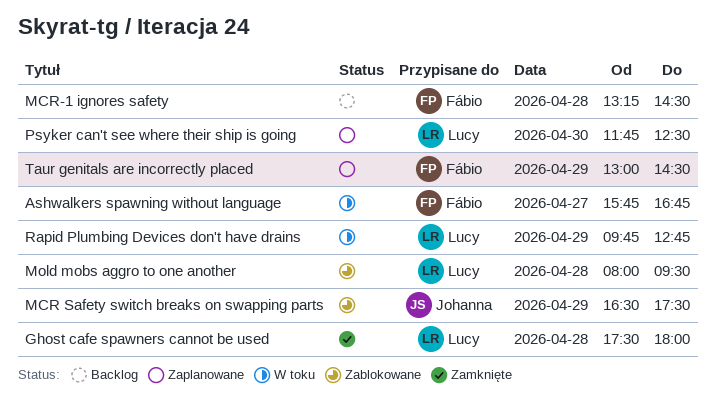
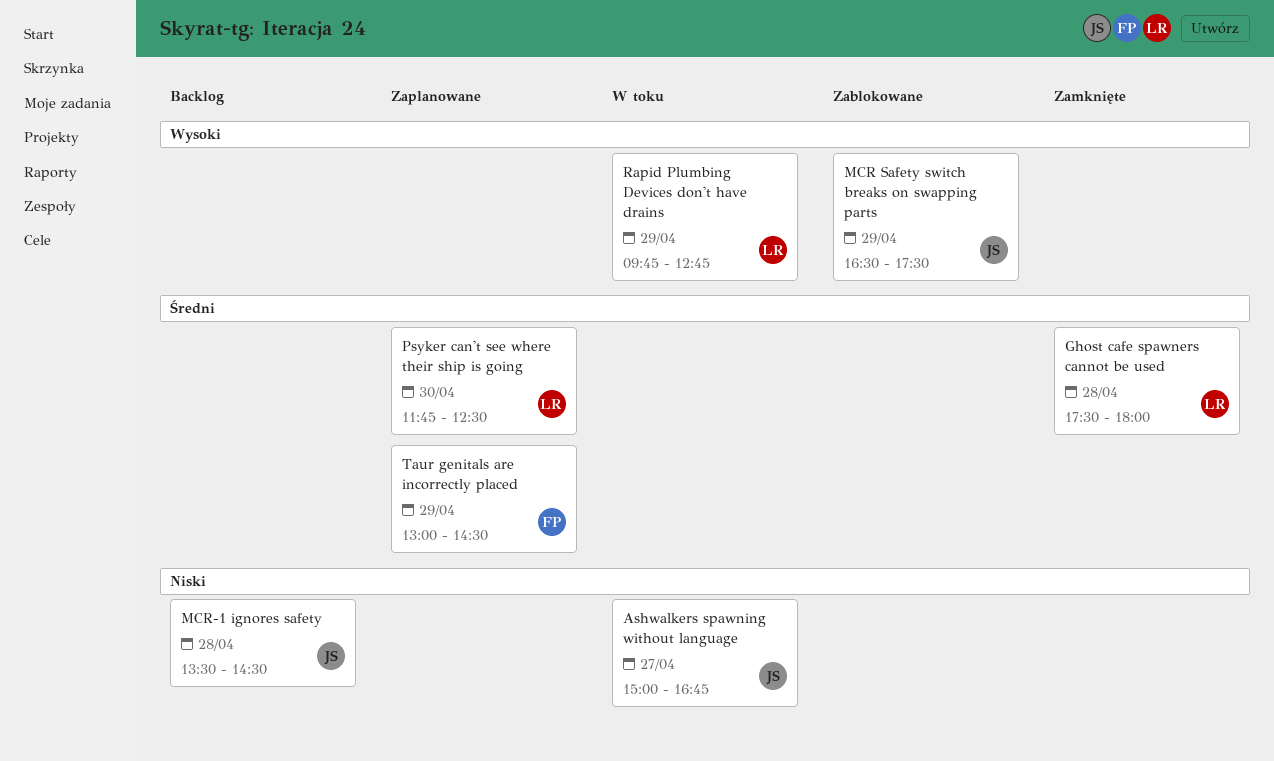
Ashwalkers spawning without language, owner: Fábio -> Johanna
Ashwalkers spawning without language, begins: 15:45 -> 15:00
MCR-1 ignores safety, owner: Fábio -> Johanna
MCR-1 ignores safety, begins: 13:15 -> 13:30
Mold mobs aggro to one another: present -> none

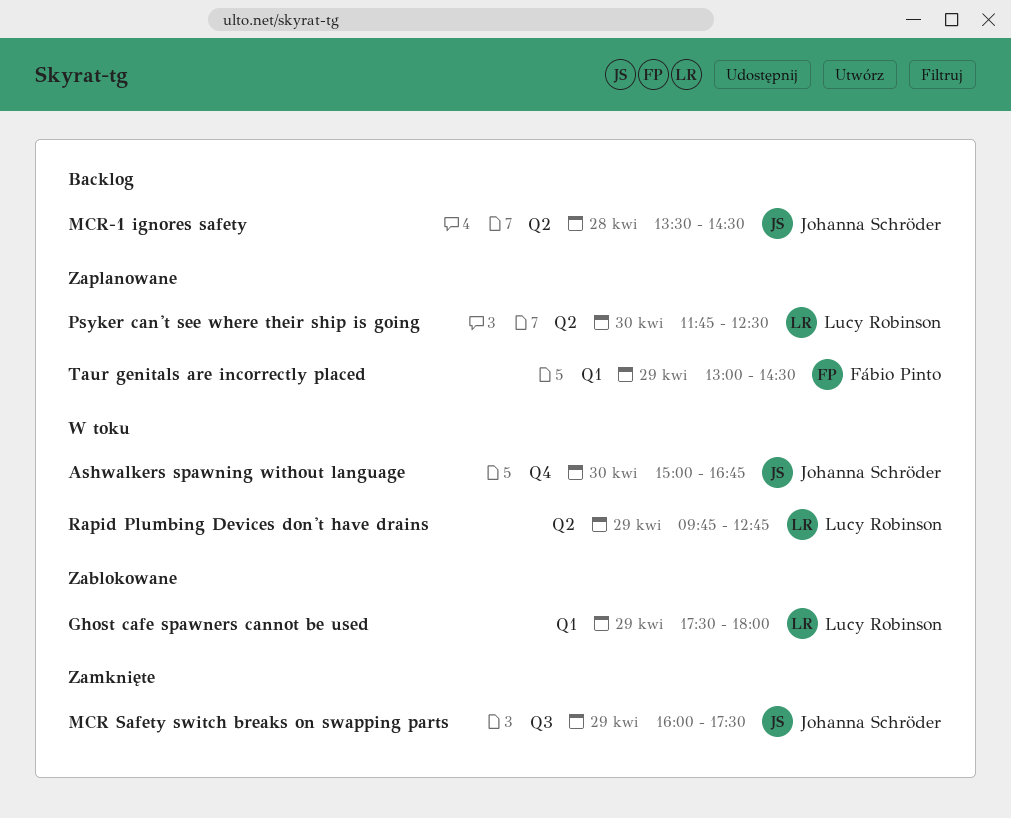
Ashwalkers spawning without language, day: Apr 27 -> Apr 30
Ghost cafe spawners cannot be used, status: Zamknięte -> Zablokowane
Ghost cafe spawners cannot be used, day: Apr 28 -> Apr 29
MCR Safety switch breaks on swapping parts, status: Zablokowane -> Zamknięte
MCR Safety switch breaks on swapping parts, begins: 16:30 -> 16:00

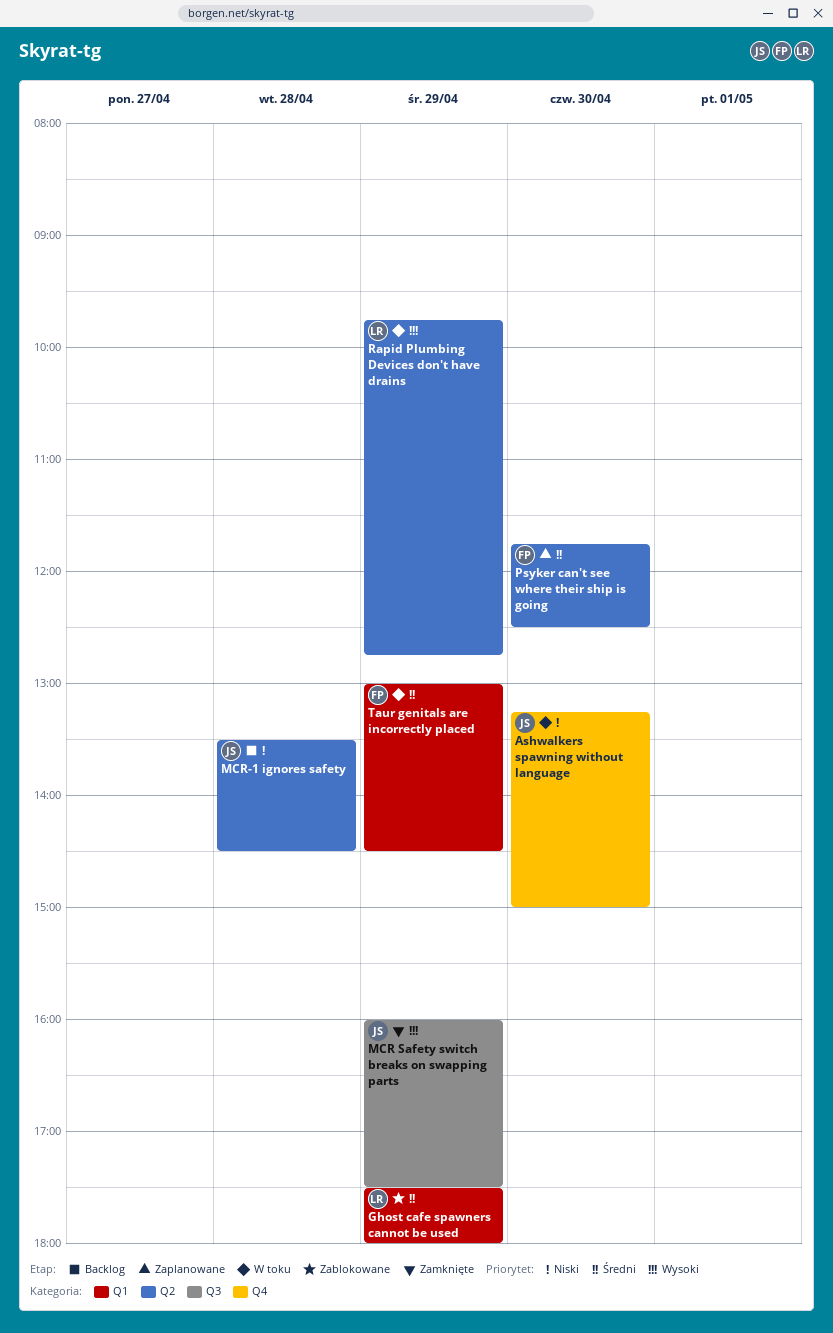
Ashwalkers spawning without language, begins: 15:00 -> 13:15
Ashwalkers spawning without language, ends: 16:45 -> 15:00
Psyker can't see where their ship is going, owner: Lucy Robinson -> Fábio Pinto
Taur genitals are incorrectly placed, status: Zaplanowane -> W toku

